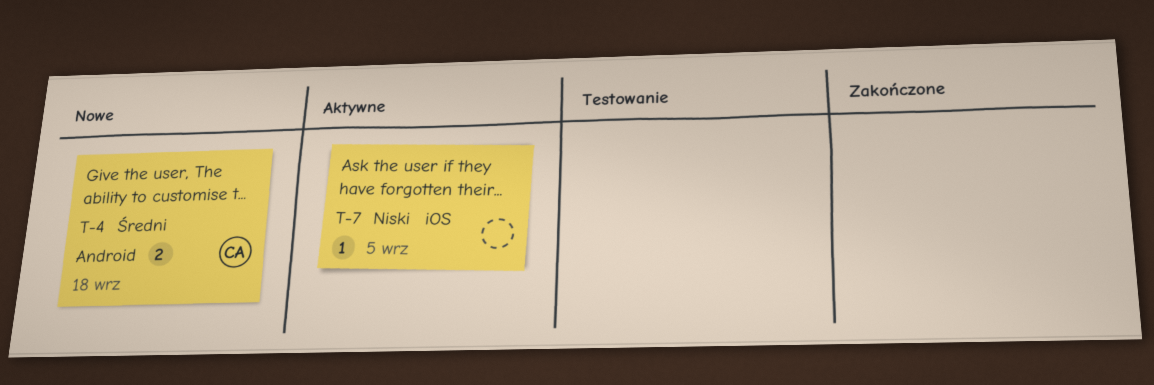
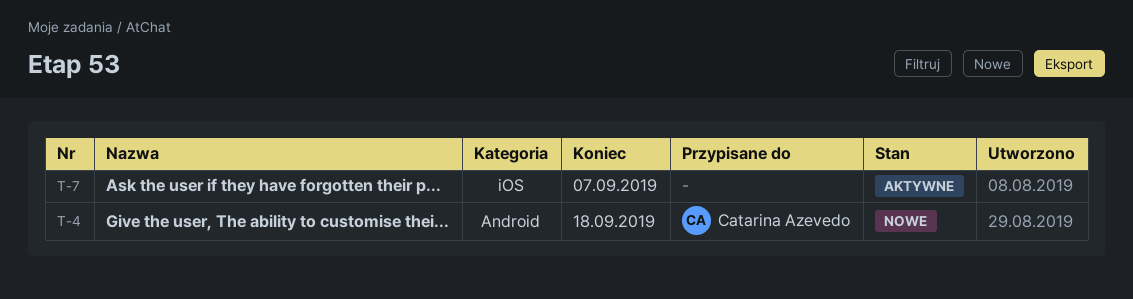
T-7, due: Sep 5 -> Sep 7

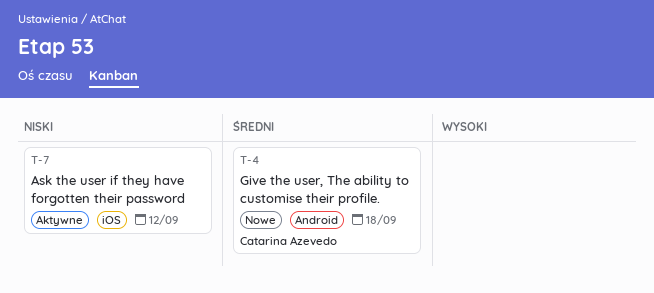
T-7, due: Sep 7 -> Sep 12

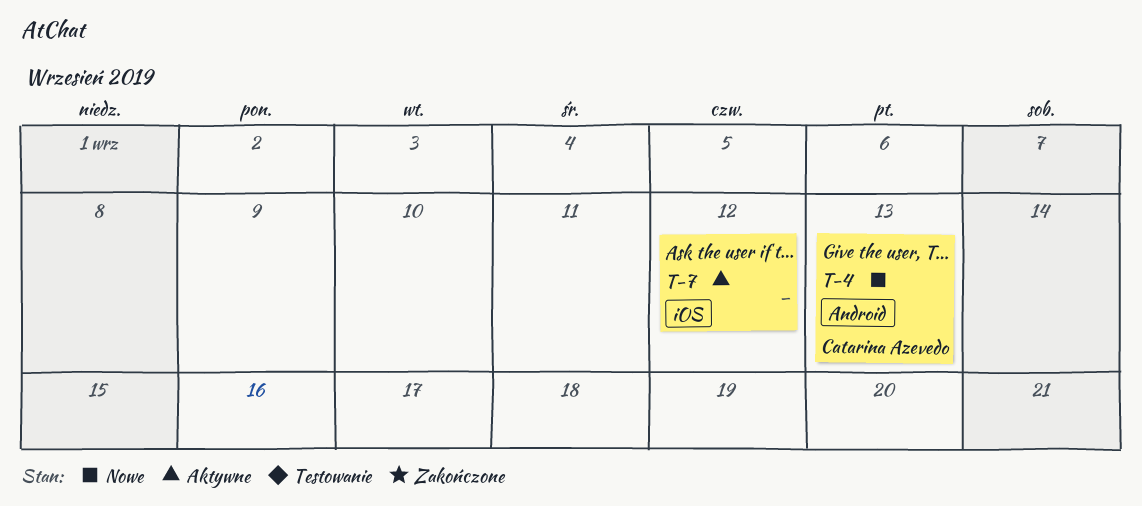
T-4, due: Sep 18 -> Sep 13

